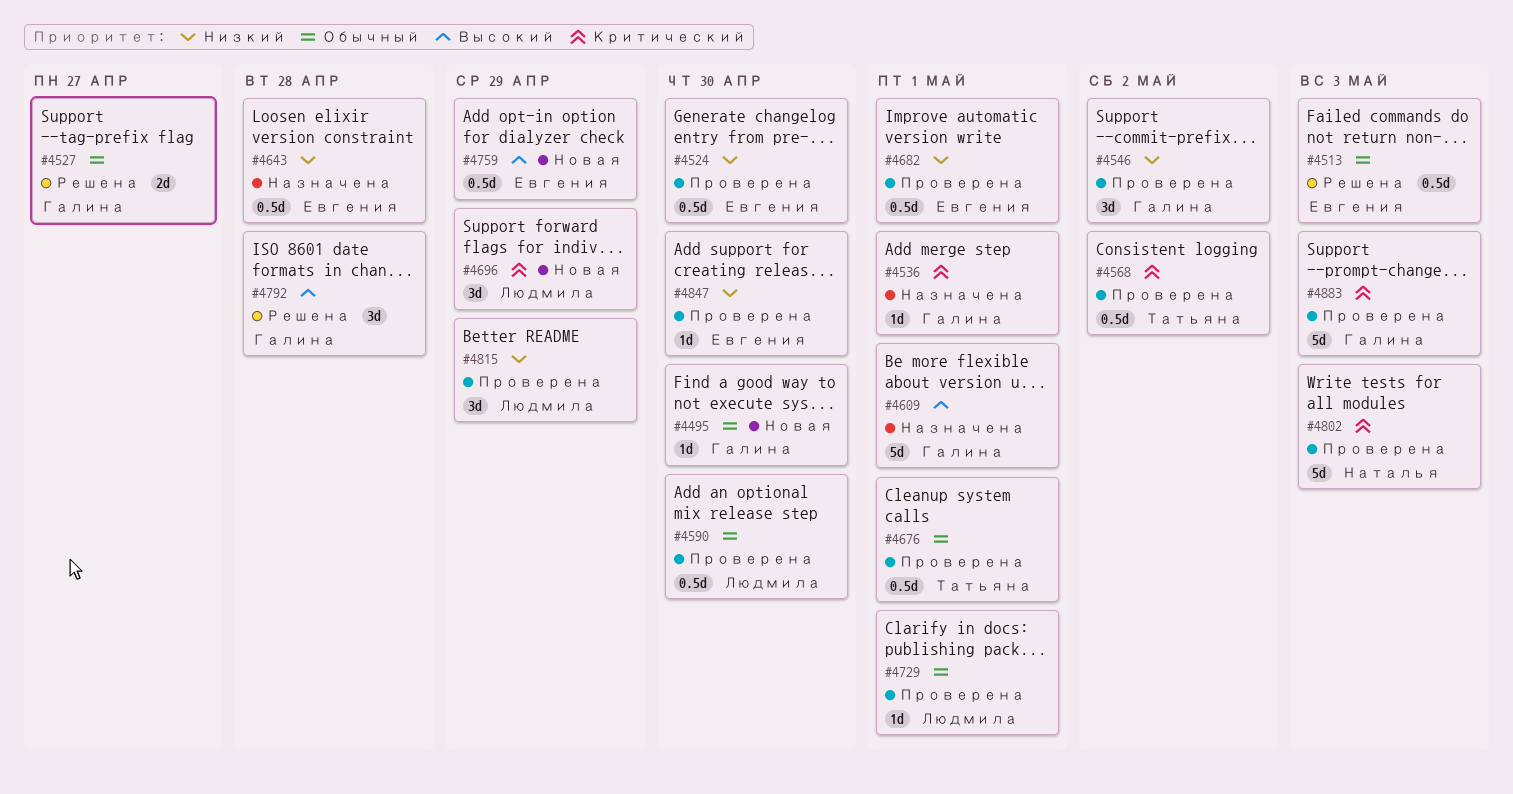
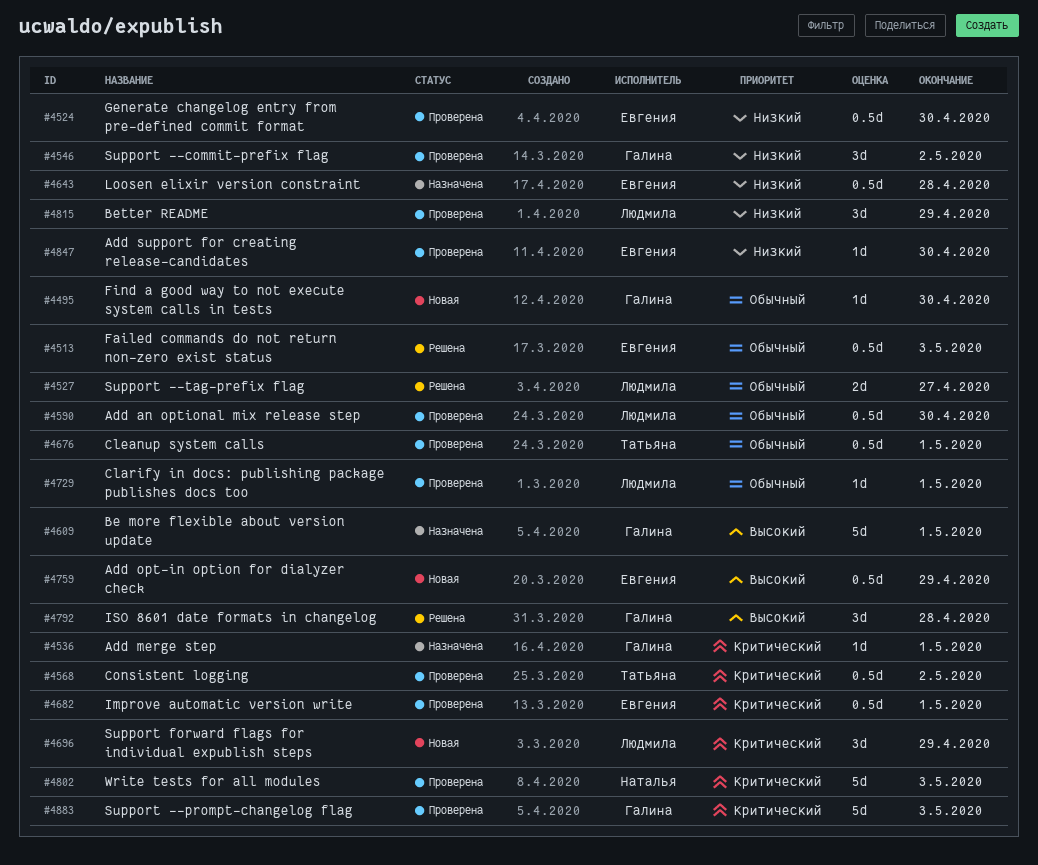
#4527, owner: Галина -> Людмила
#4682, priority: Низкий -> Критический

